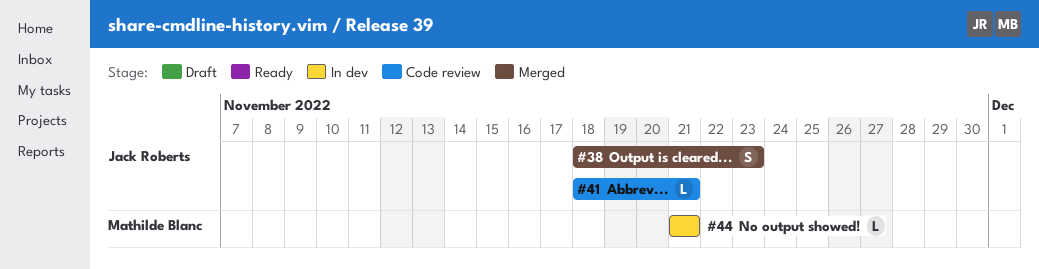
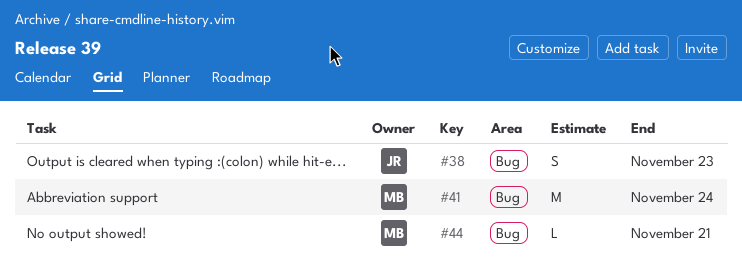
#41, owner: Jack Roberts -> Mathilde Blanc
#41, estimate: L -> M
#41, due: Nov 21 -> Nov 24

